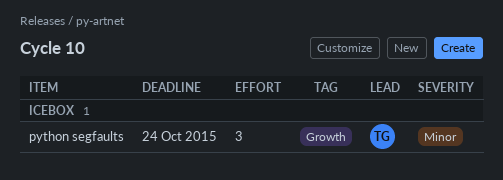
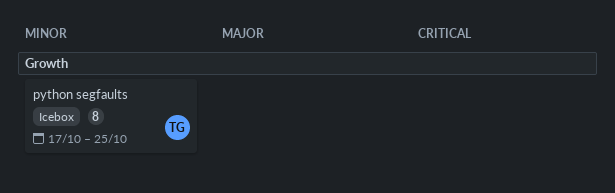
python segfaults, estimate: 3 -> 8
python segfaults, due: Oct 24 -> Oct 25

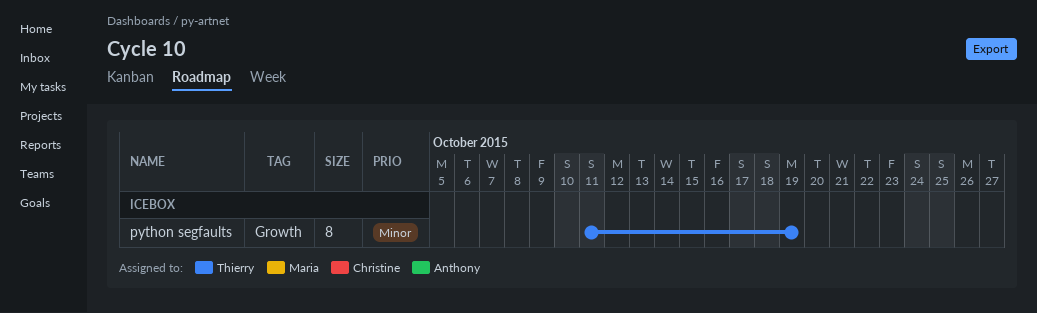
python segfaults, start: Oct 17 -> Oct 11
python segfaults, due: Oct 25 -> Oct 19

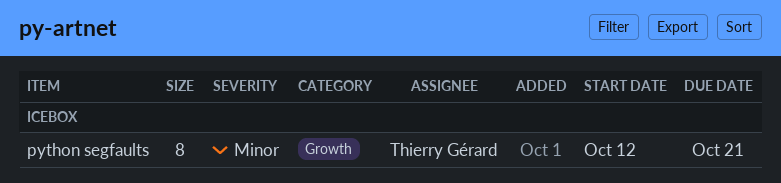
python segfaults, start: Oct 11 -> Oct 12
python segfaults, due: Oct 19 -> Oct 21

